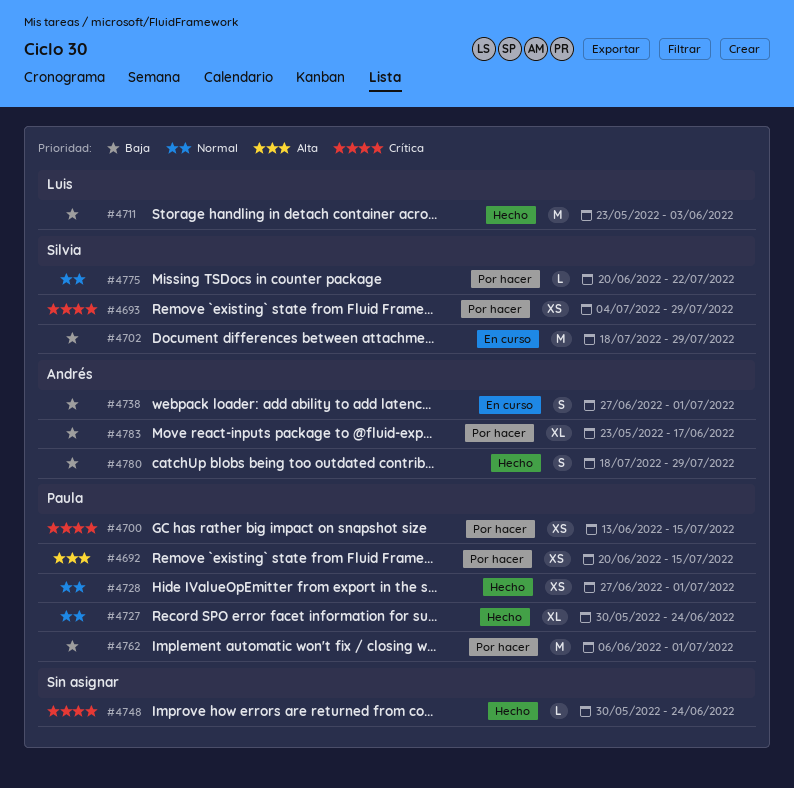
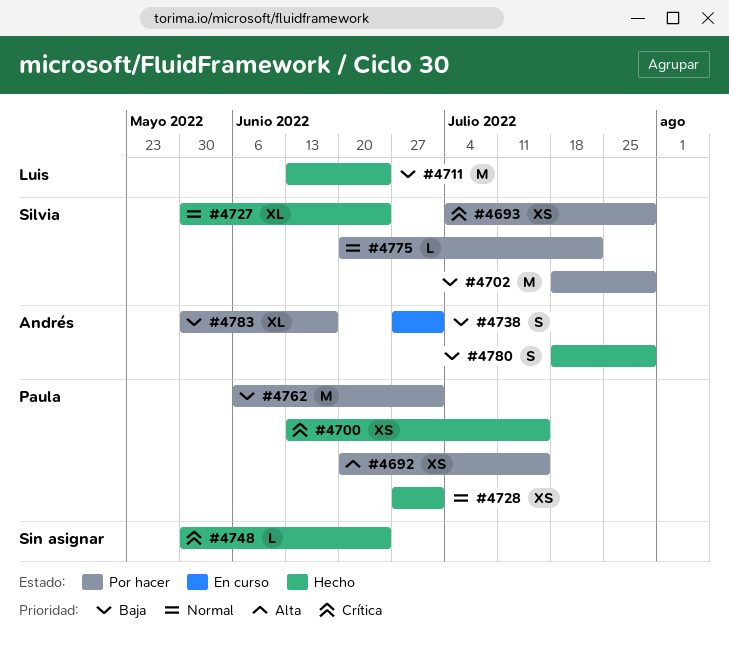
#4700, status: Por hacer -> Hecho
#4702, status: En curso -> Por hacer
#4711, start: May 23 -> Jun 13
#4711, due: Jun 3 -> Jun 24
#4727, owner: Paula -> Silvia
#4783, start: May 23 -> May 30

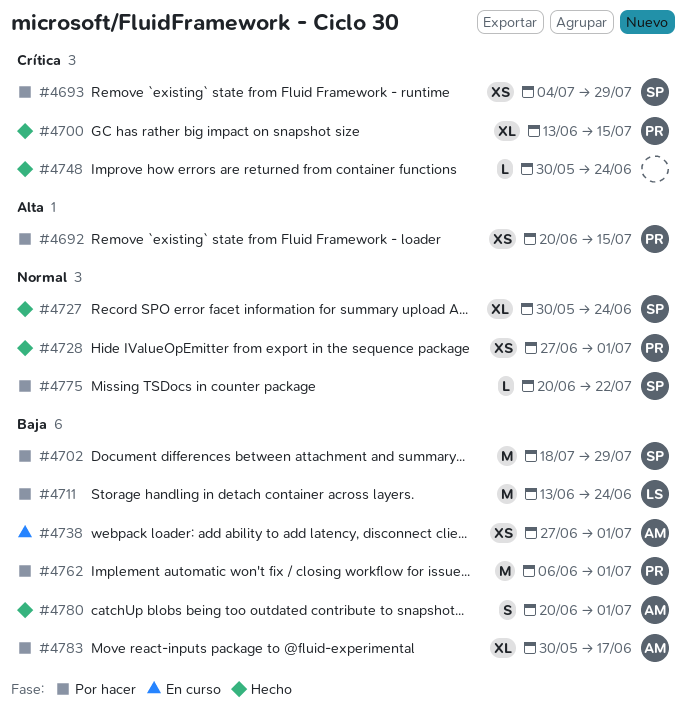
#4700, estimate: XS -> XL
#4711, status: Hecho -> Por hacer
#4738, estimate: S -> XS
#4780, start: Jul 18 -> Jun 20
#4780, due: Jul 29 -> Jul 1

